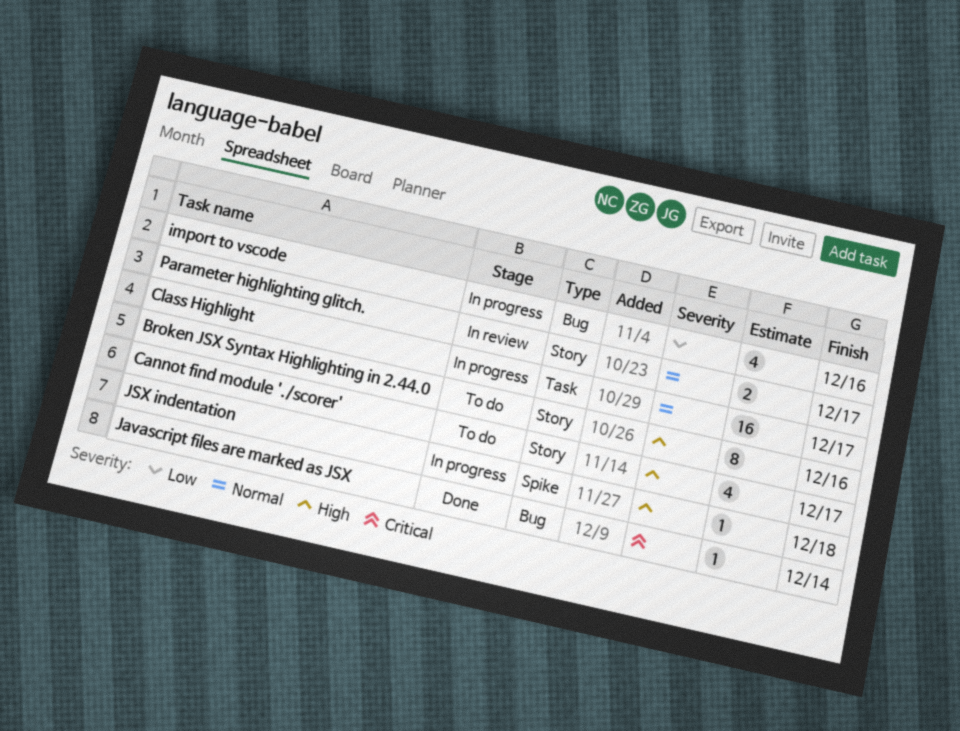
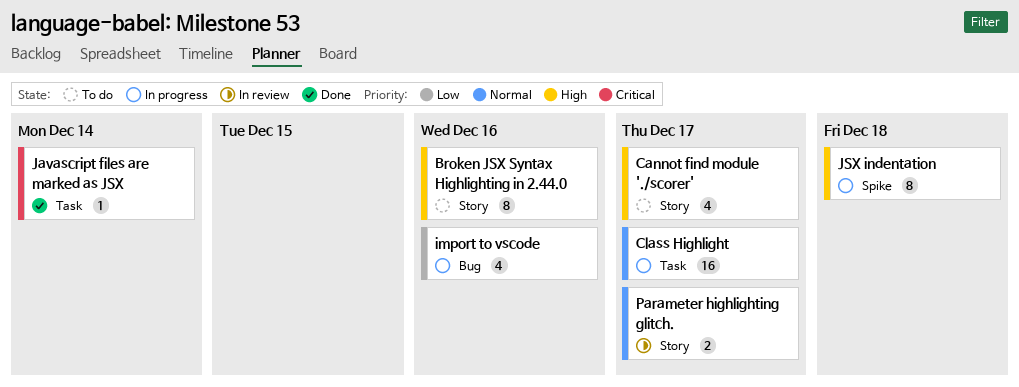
Javascript files are marked as JSX, label: Bug -> Task
JSX indentation, estimate: 1 -> 8

